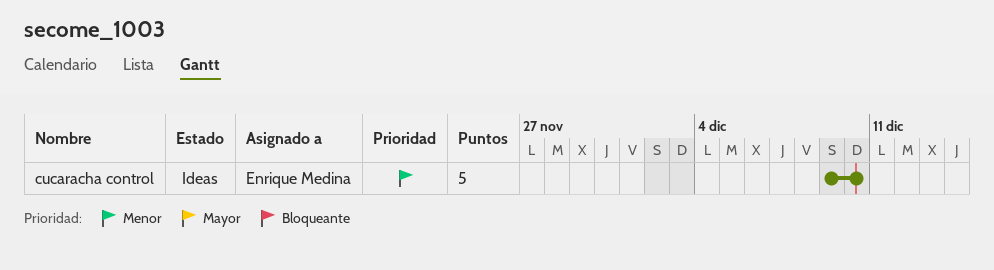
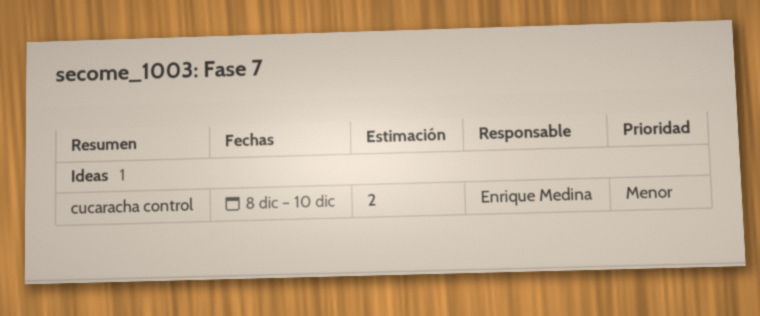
cucaracha control, estimate: 5 -> 2
cucaracha control, start: Dec 9 -> Dec 8

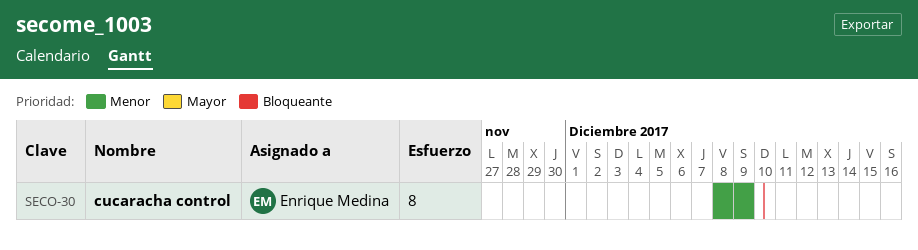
cucaracha control, estimate: 2 -> 8
cucaracha control, due: Dec 10 -> Dec 9

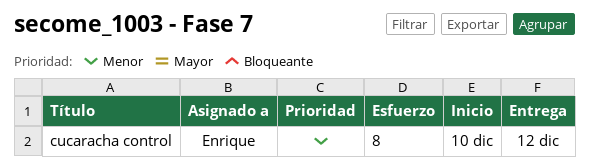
cucaracha control, start: Dec 8 -> Dec 10
cucaracha control, due: Dec 9 -> Dec 12

